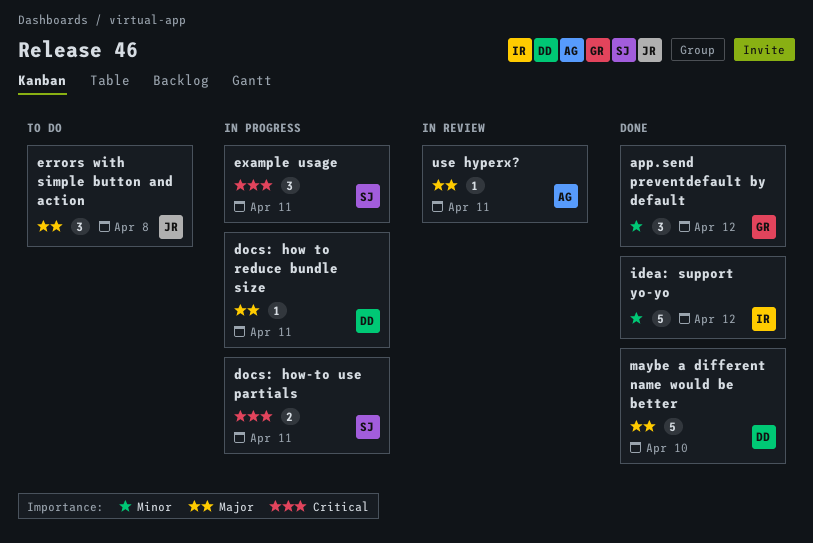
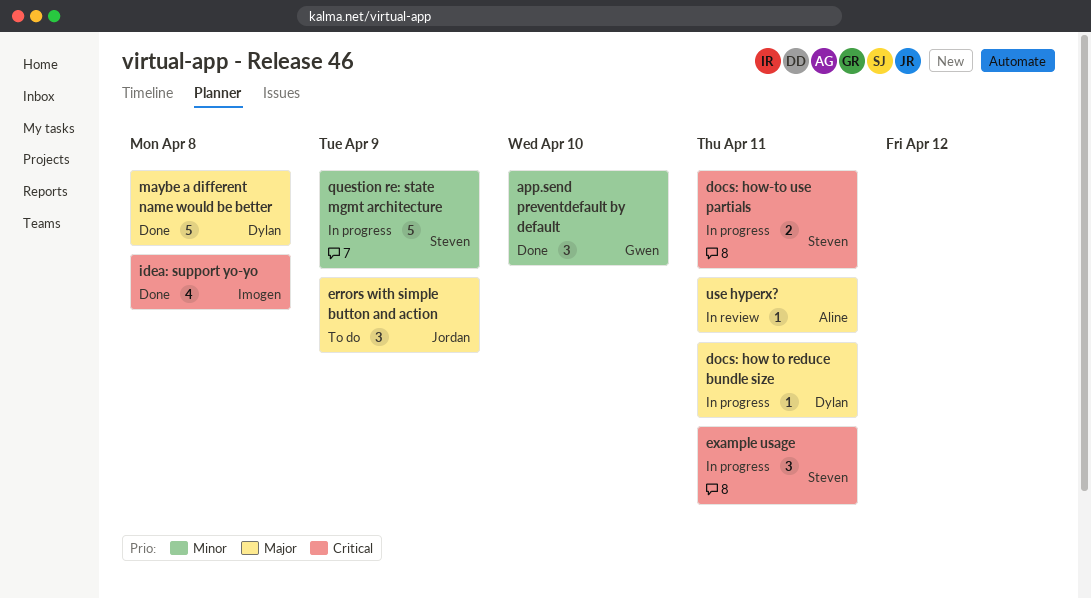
app.send preventdefault by default, due: Apr 12 -> Apr 10
errors with simple button and action, due: Apr 8 -> Apr 9
idea: support yo-yo, priority: Minor -> Critical
idea: support yo-yo, estimate: 5 -> 4
idea: support yo-yo, due: Apr 12 -> Apr 8
maybe a different name would be better, due: Apr 10 -> Apr 8
question re: state mgmt architecture: none -> present

